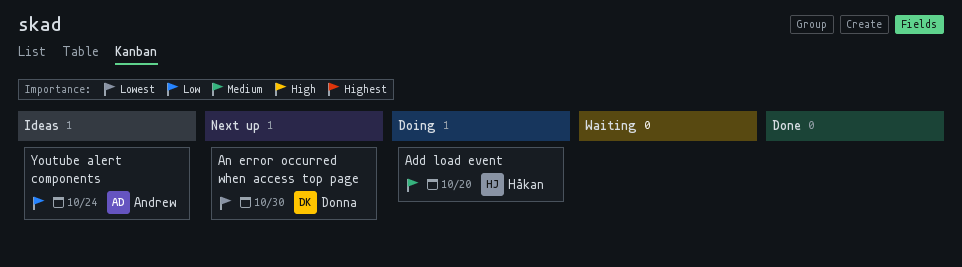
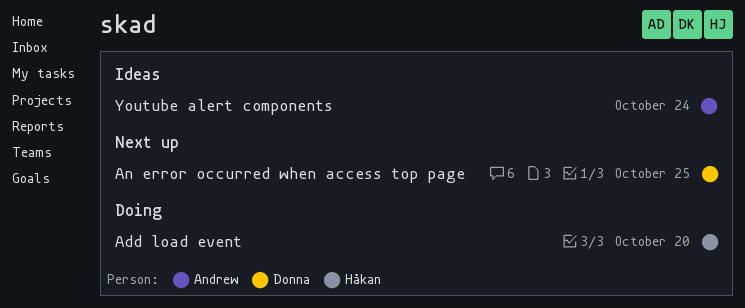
An error occurred when access top page, due: Oct 30 -> Oct 25

